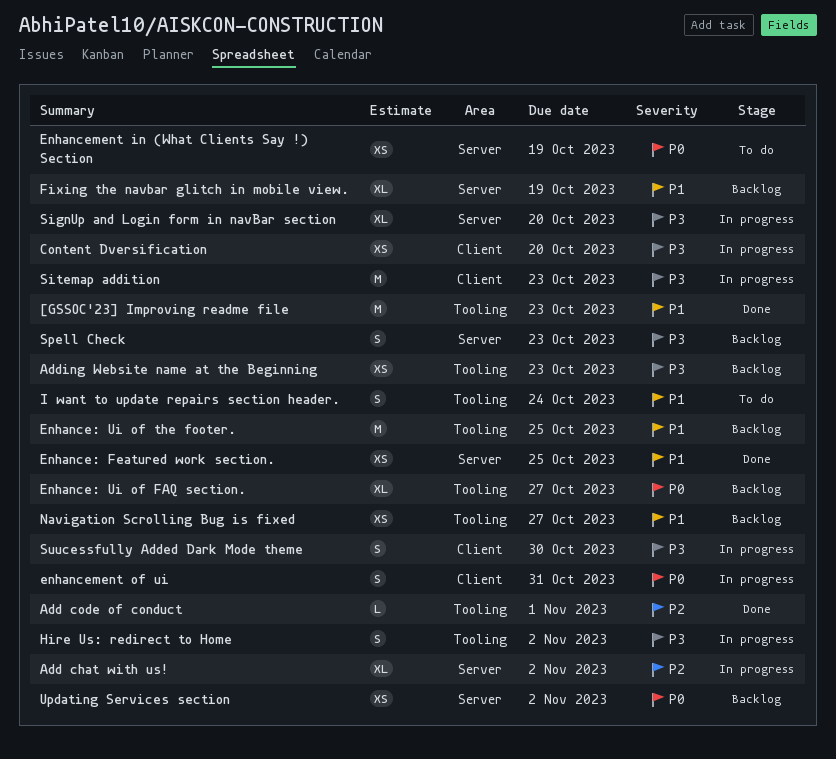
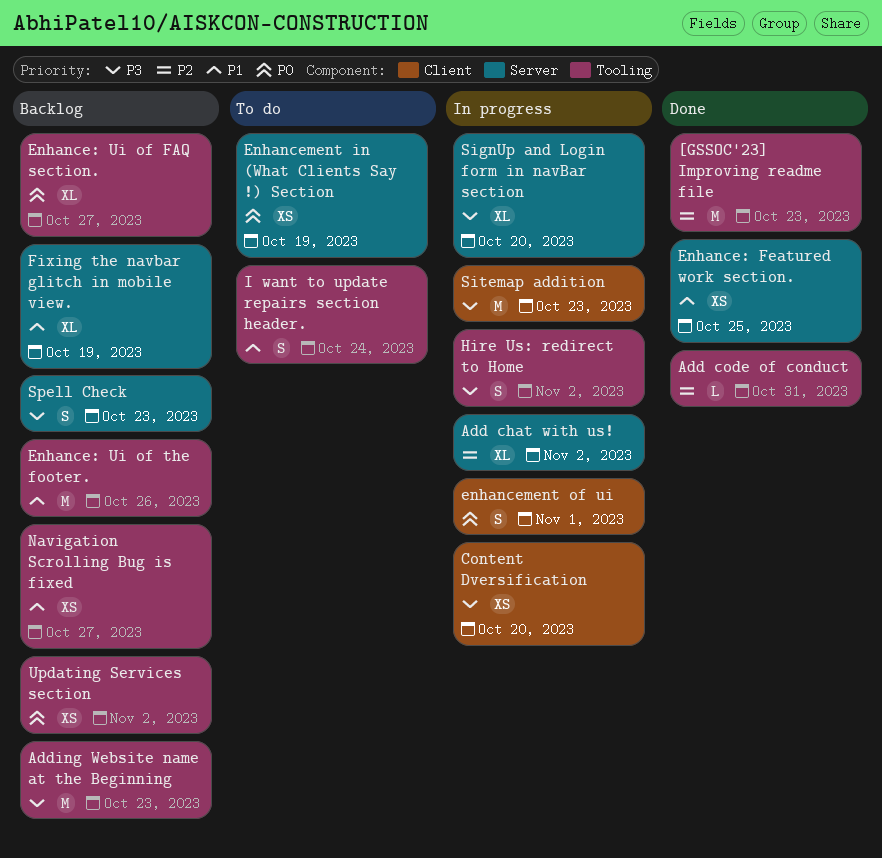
[GSSOC'23] Improving readme file, priority: P1 -> P2
Add code of conduct, due: Nov 1 -> Oct 31
Adding Website name at the Beginning, estimate: XS -> M
Enhance: Ui of the footer., due: Oct 25 -> Oct 26
enhancement of ui, due: Oct 31 -> Nov 1
Suucessfully Added Dark Mode theme: present -> none
Updating Services section, label: Server -> Tooling

